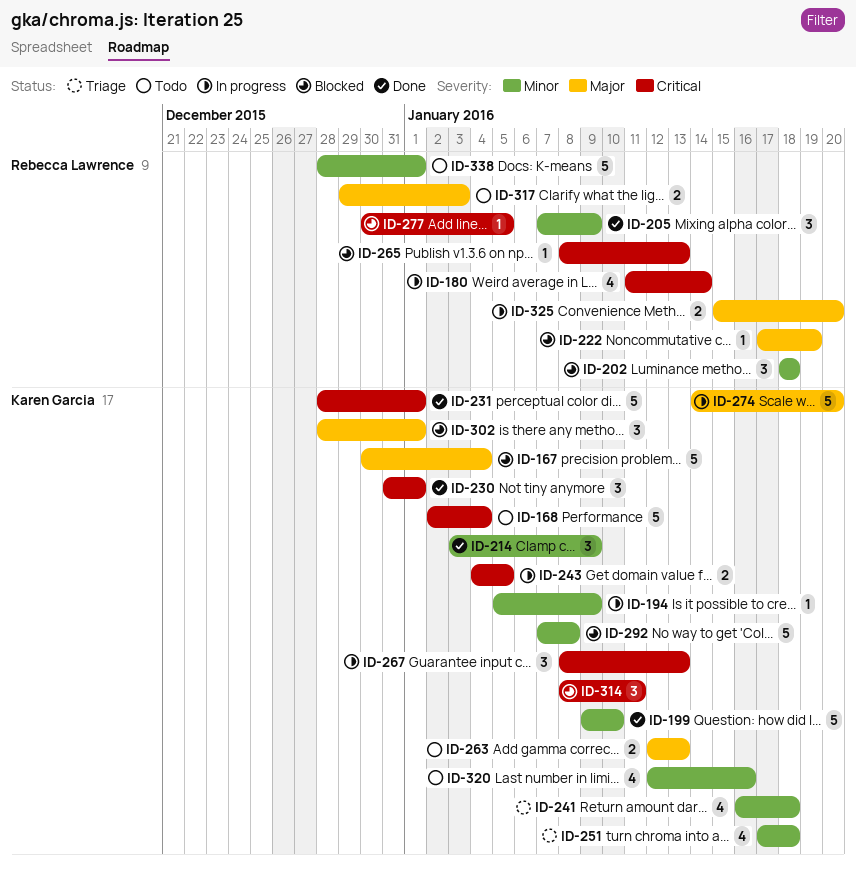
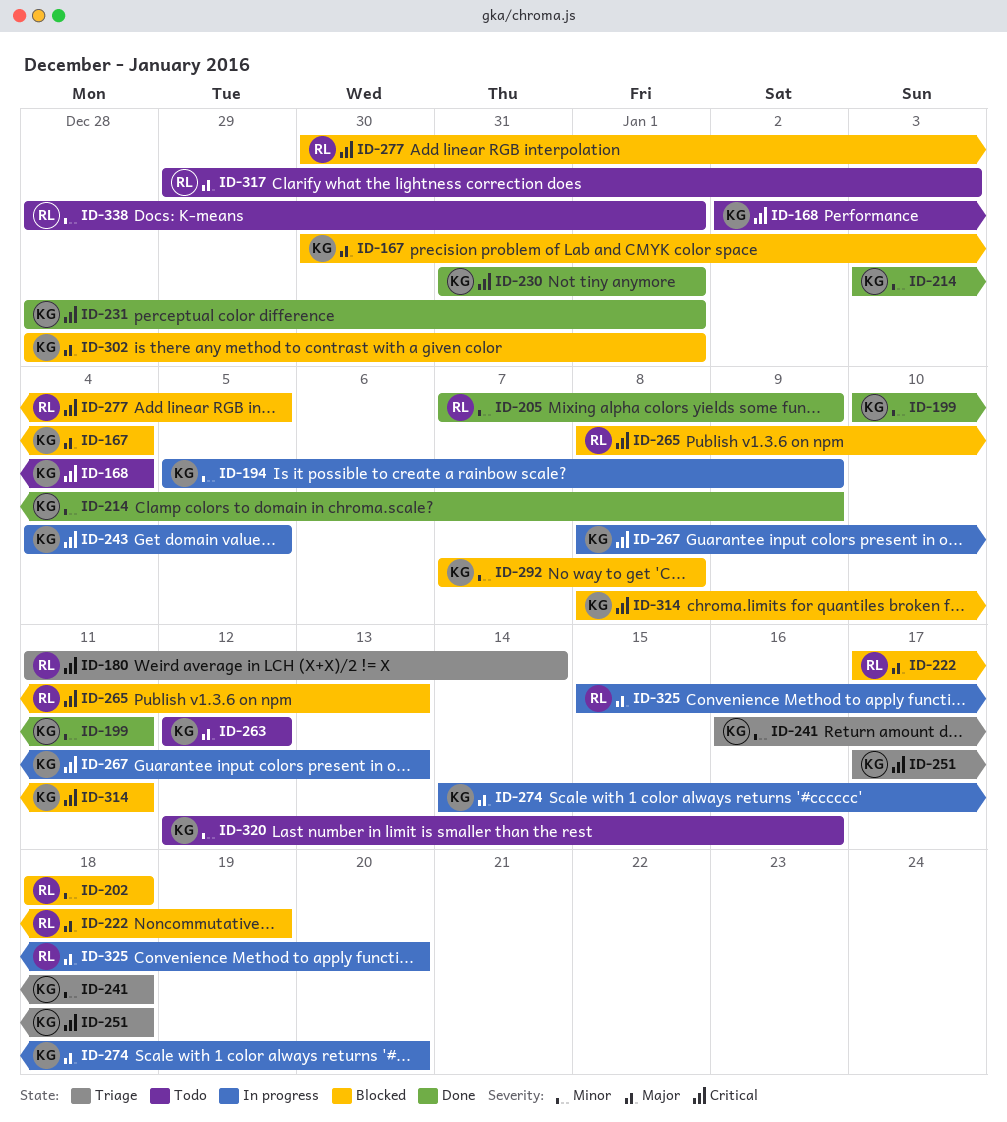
ID-180, status: In progress -> Triage
ID-199, start: Jan 9 -> Jan 10
ID-199, due: Jan 10 -> Jan 11
ID-251, priority: Minor -> Critical
ID-263, due: Jan 13 -> Jan 12

